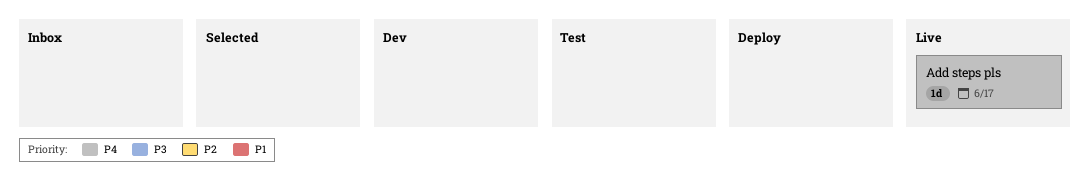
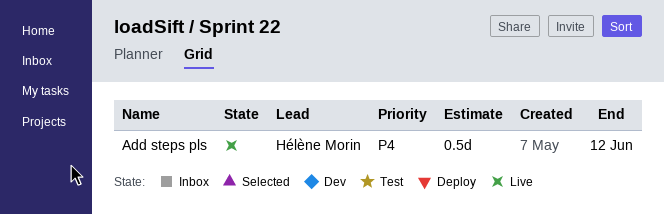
Add steps pls, estimate: 1d -> 0.5d
Add steps pls, due: Jun 17 -> Jun 12

